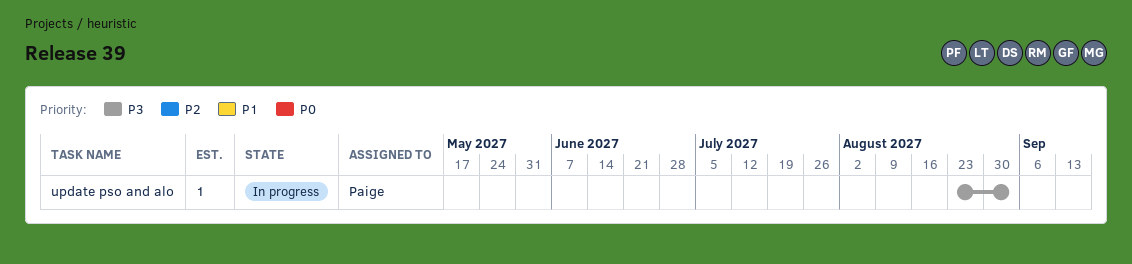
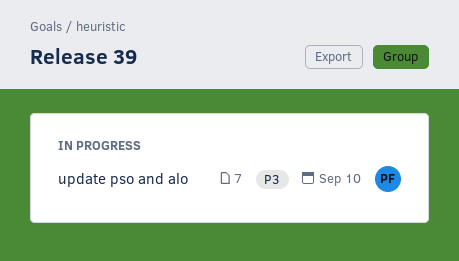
update pso and alo, due: Sep 3 -> Sep 10

